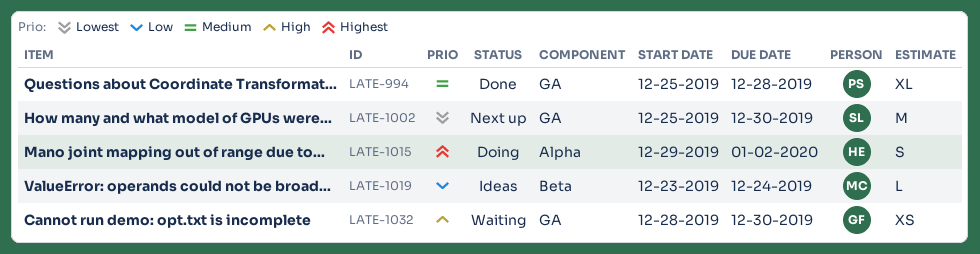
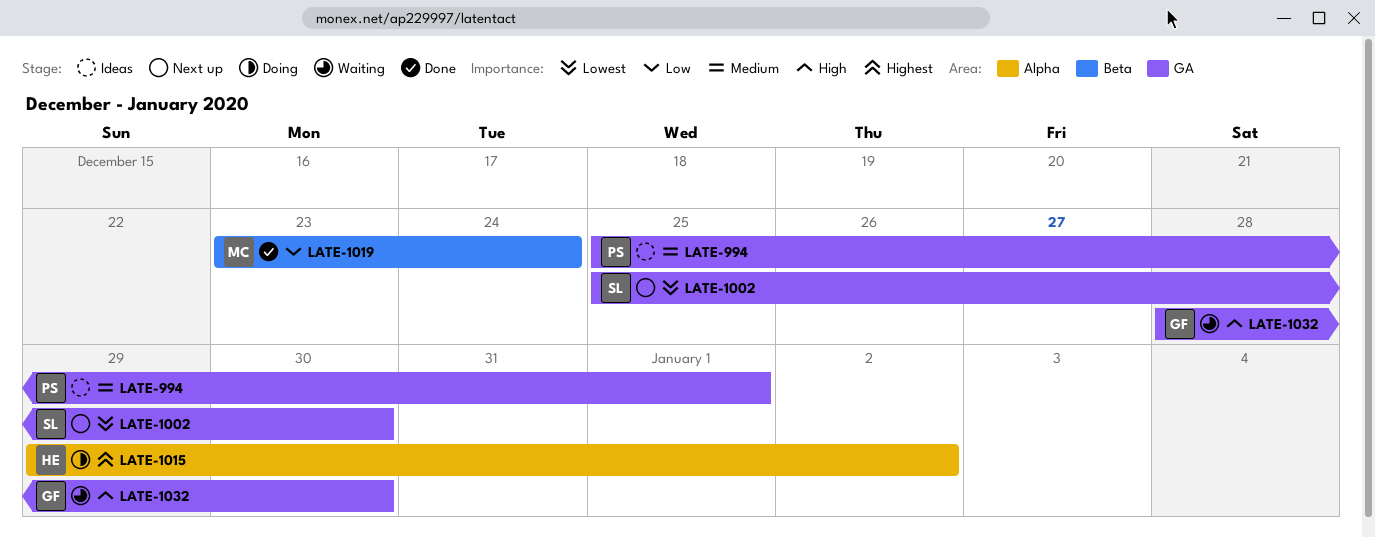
LATE-994, status: Done -> Ideas
LATE-994, due: Dec 28 -> Jan 1
LATE-1019, status: Ideas -> Done

